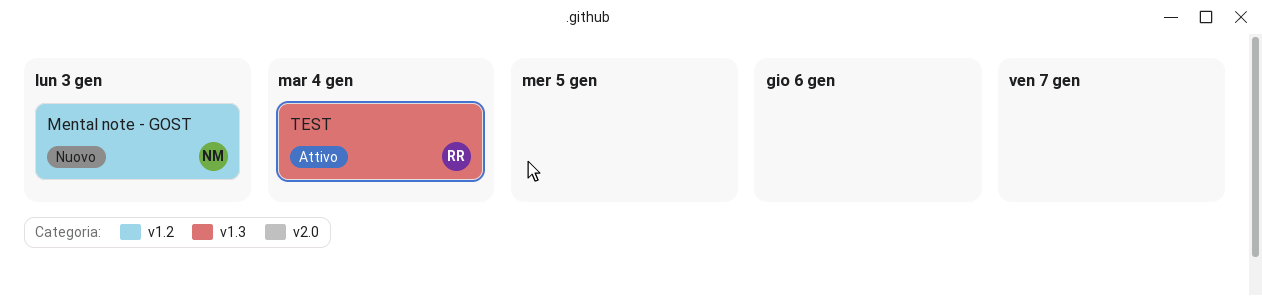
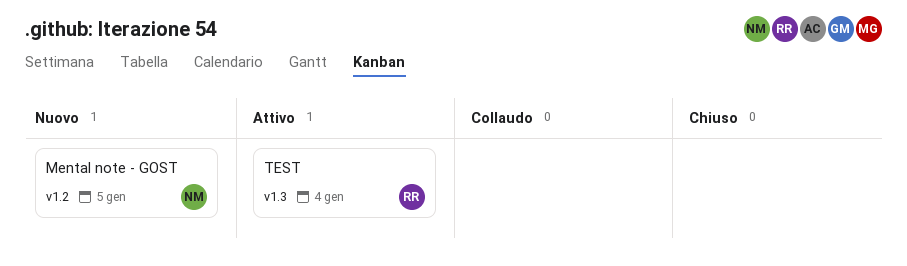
Mental note - GOST, due: Jan 3 -> Jan 5

